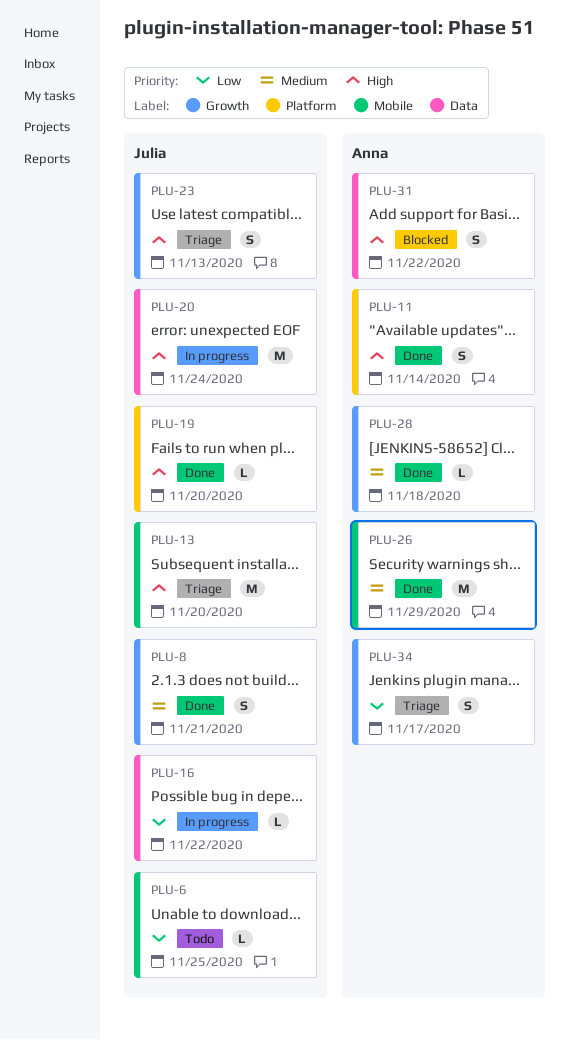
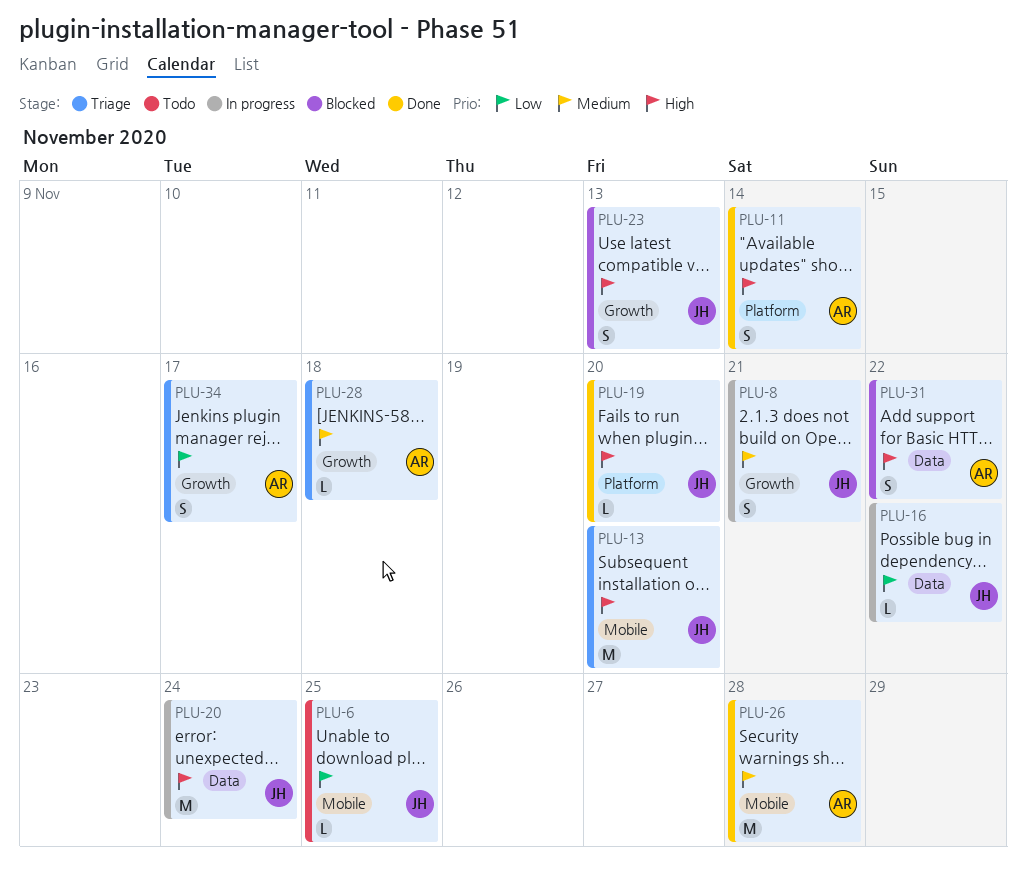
PLU-8, status: Done -> In progress
PLU-23, status: Triage -> Blocked
PLU-26, due: Nov 29 -> Nov 28
PLU-28, status: Done -> Triage

